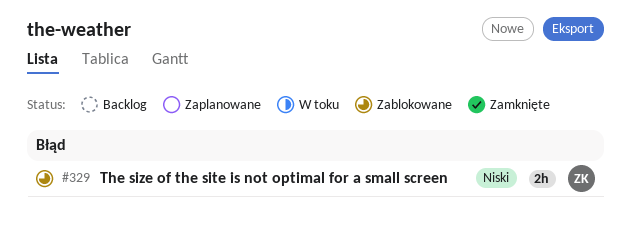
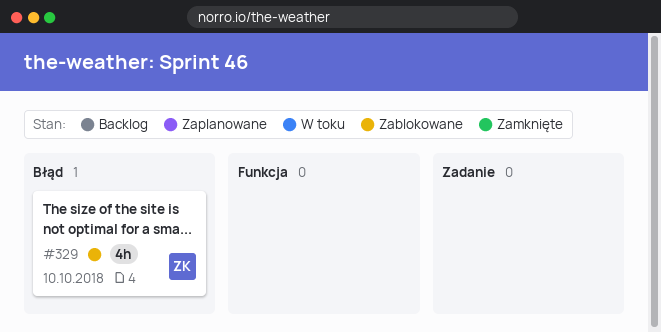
#329, estimate: 2h -> 4h

